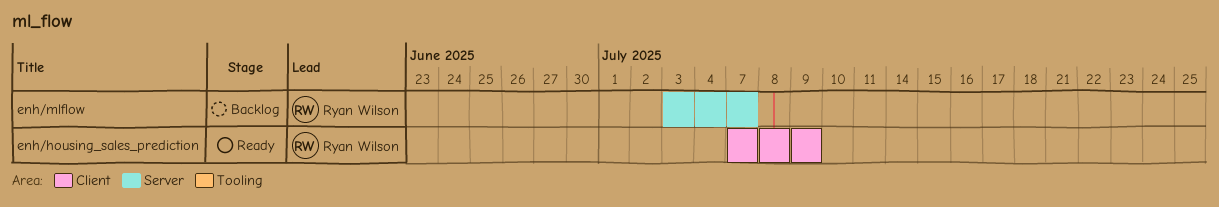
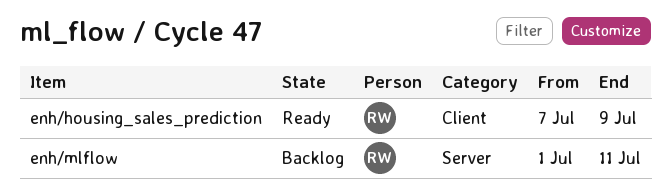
enh/mlflow, start: Jul 3 -> Jul 1
enh/mlflow, due: Jul 7 -> Jul 11

